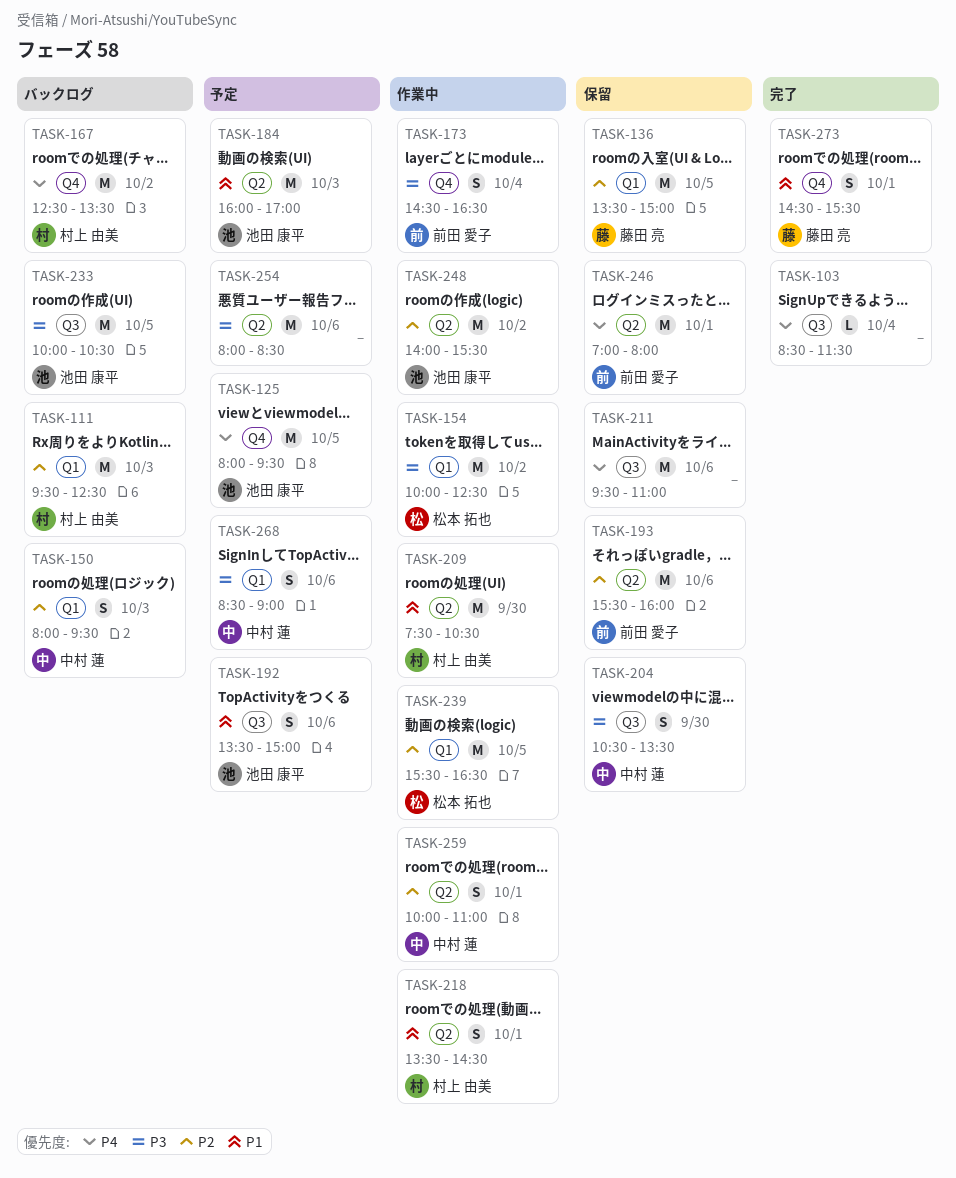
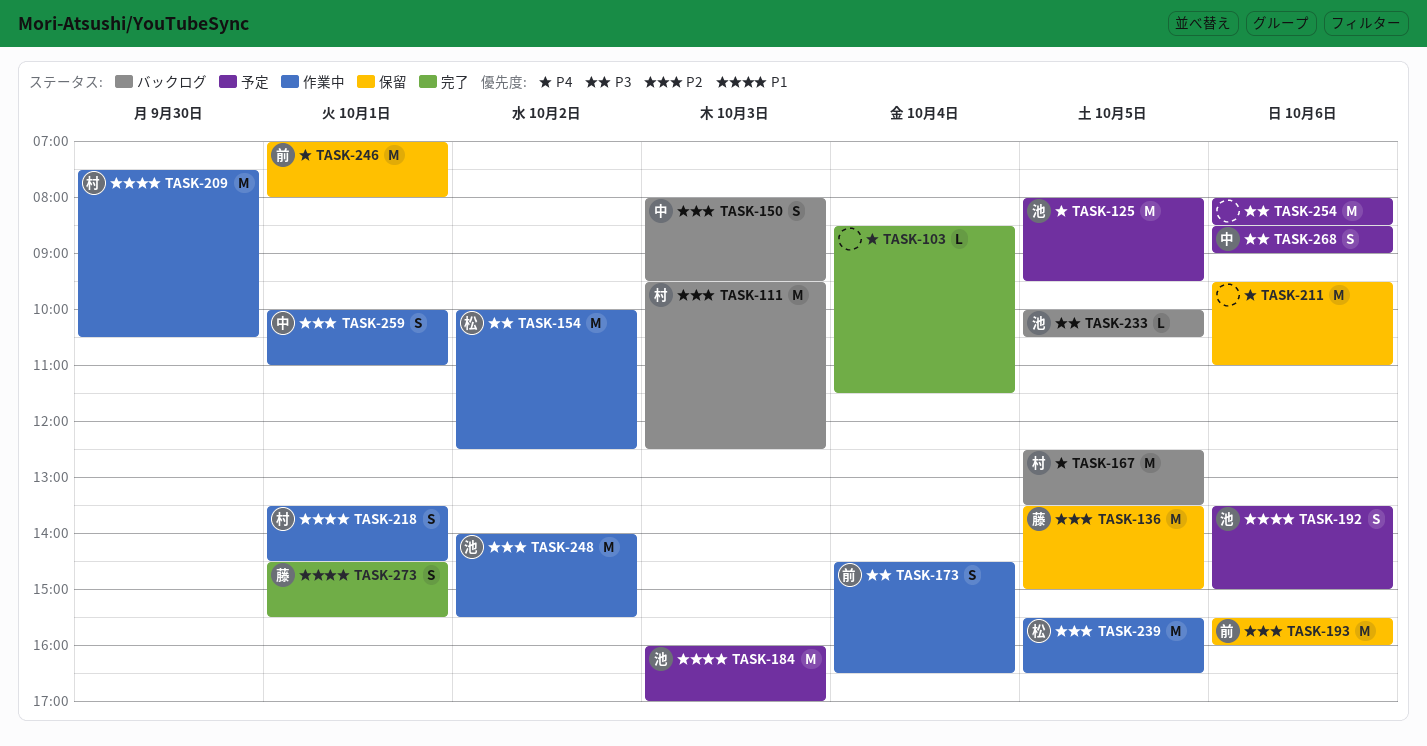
TASK-167, day: Oct 2 -> Oct 5
TASK-204: present -> none
TASK-233, estimate: M -> L

